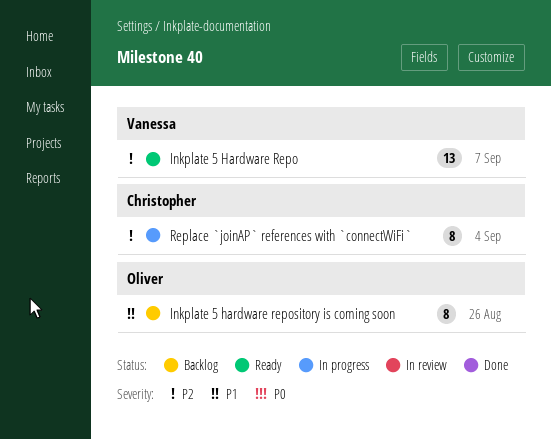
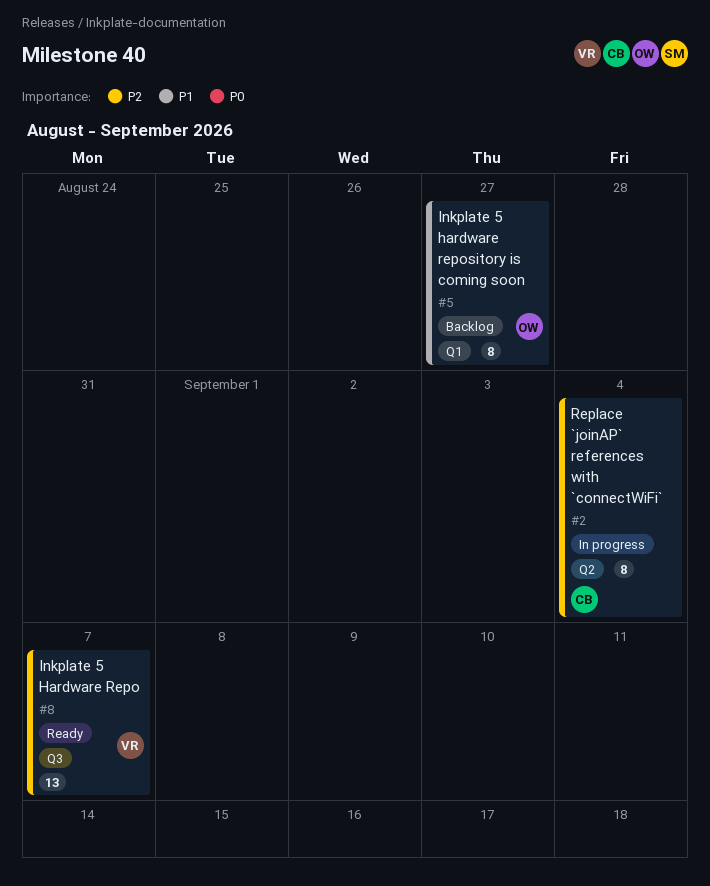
Inkplate 5 hardware repository is coming soon, due: Aug 26 -> Aug 27

